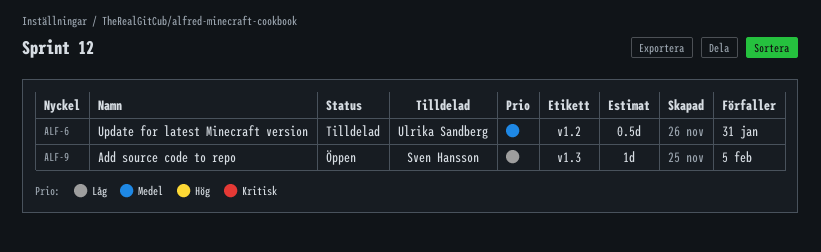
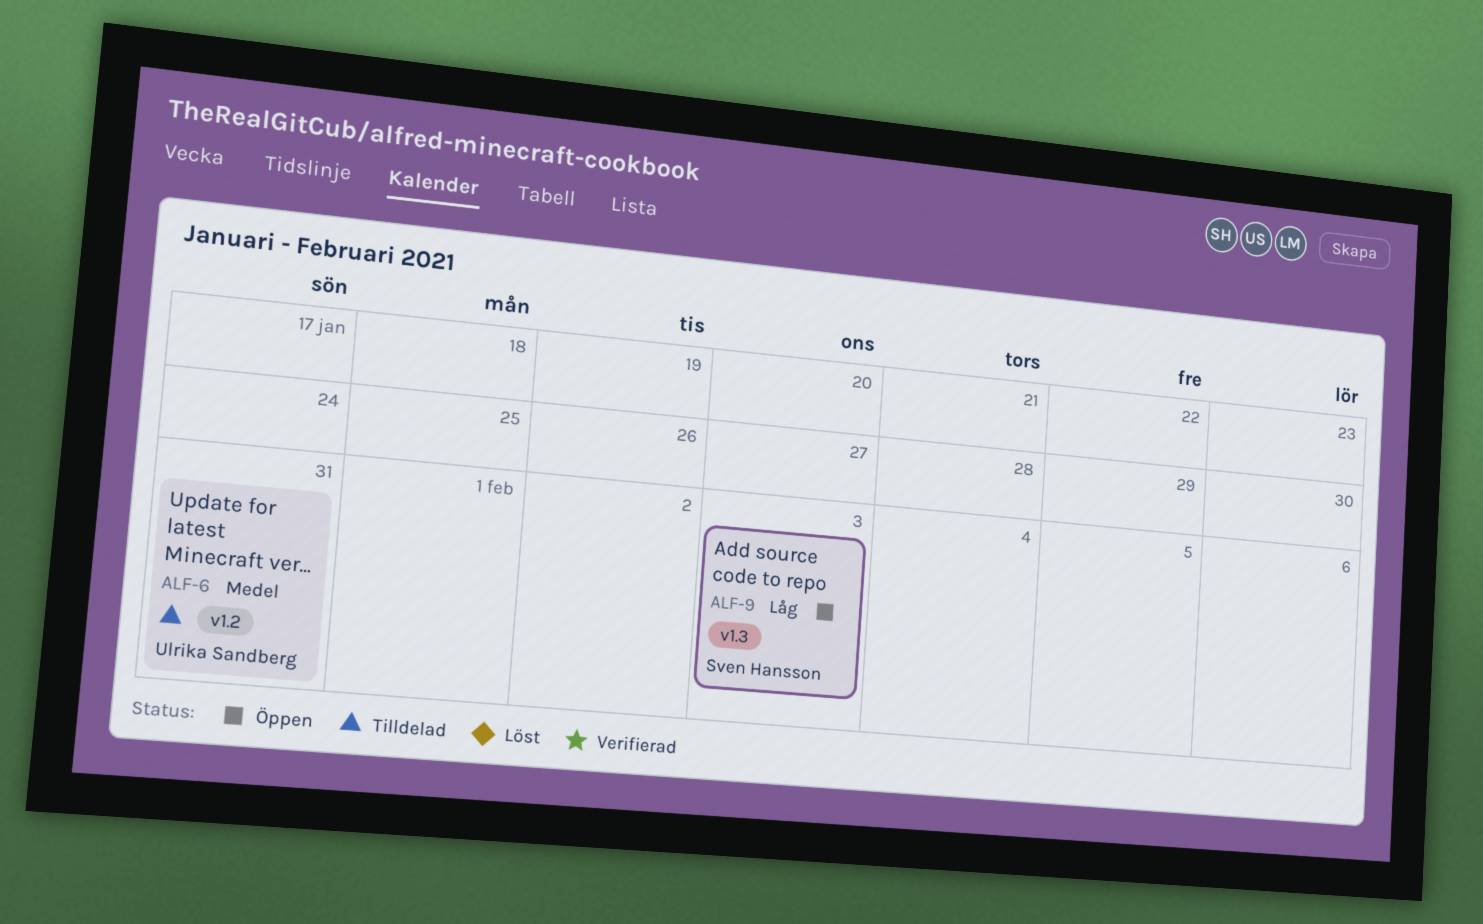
ALF-9, due: Feb 5 -> Feb 3

